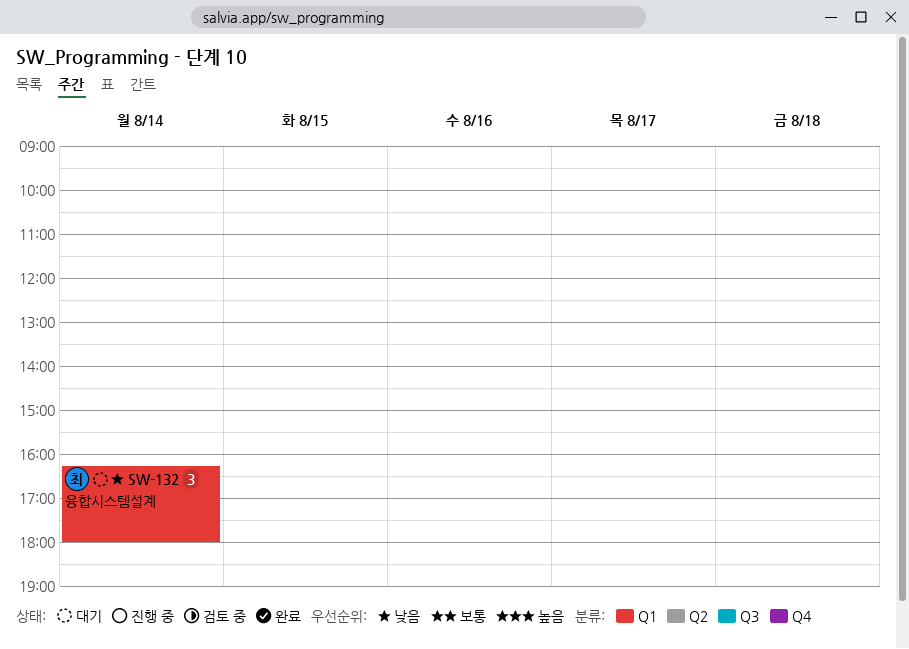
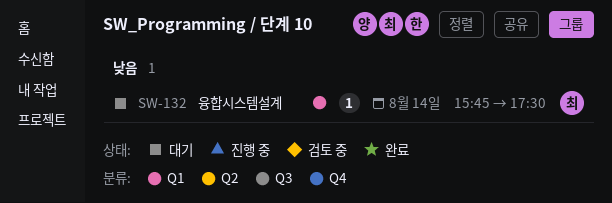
SW-132, estimate: 3 -> 1
SW-132, begins: 16:15 -> 15:45
SW-132, ends: 18:00 -> 17:30

